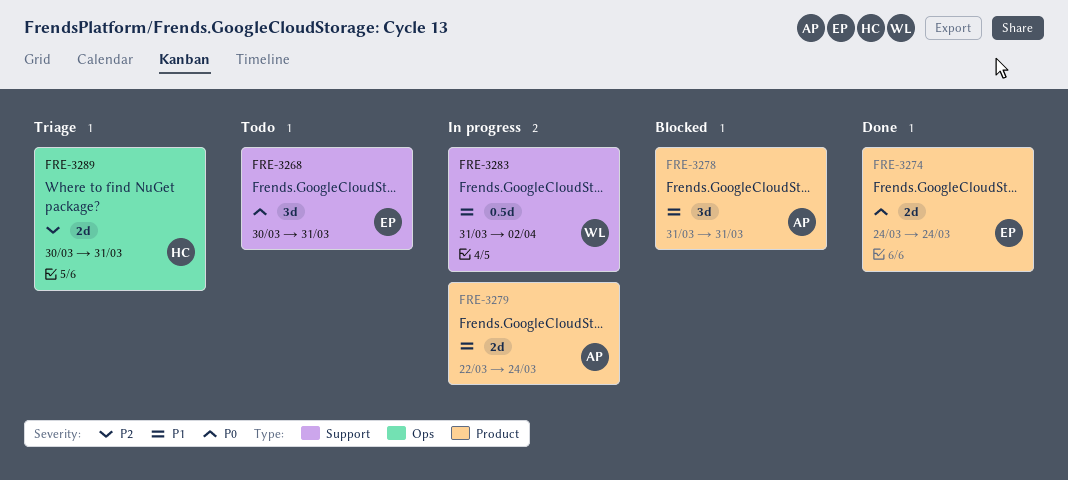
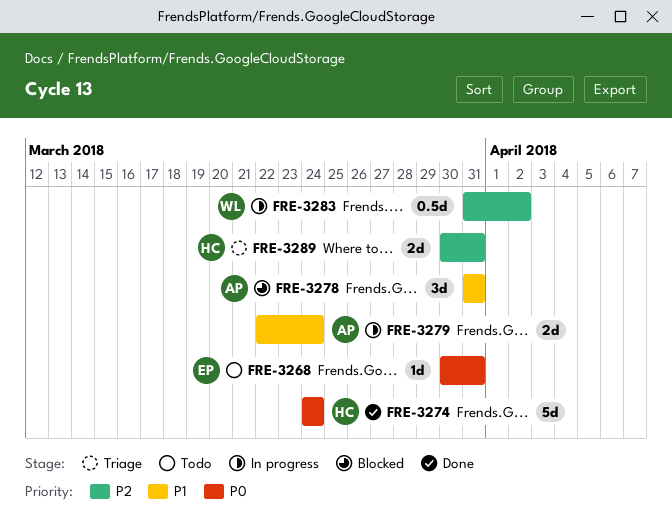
FRE-3268, estimate: 3d -> 1d
FRE-3274, owner: EP -> HC
FRE-3274, estimate: 2d -> 5d
FRE-3283, priority: P1 -> P2

